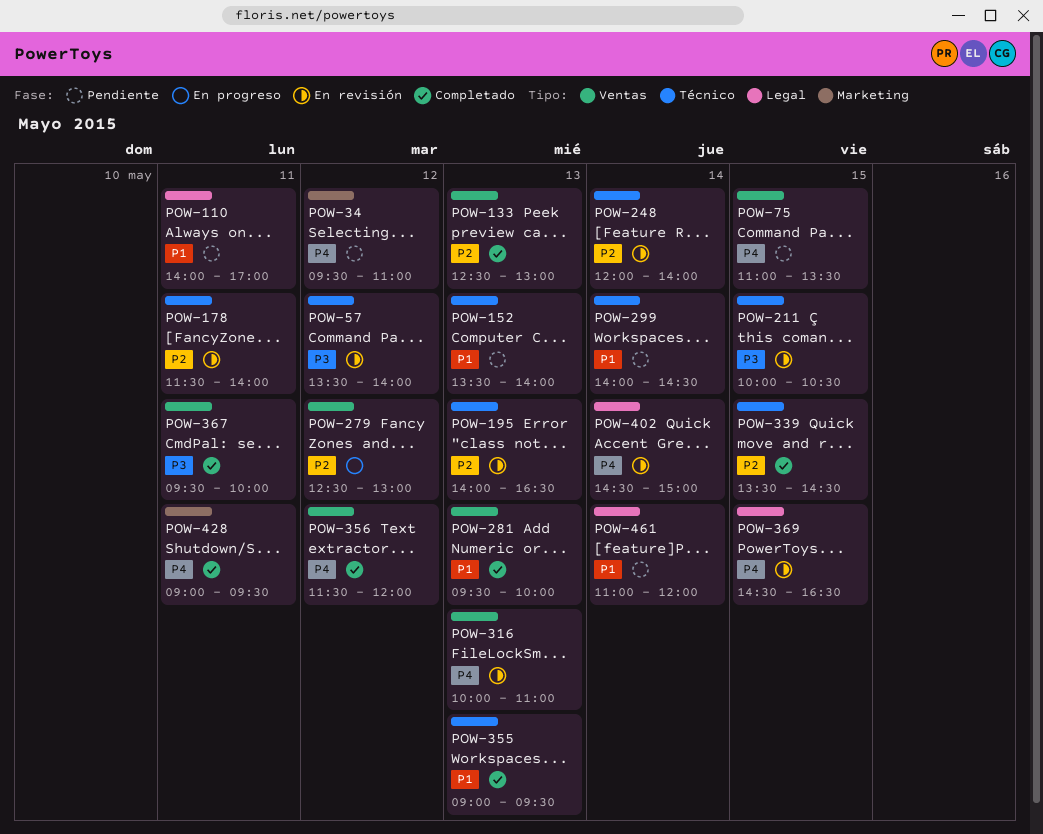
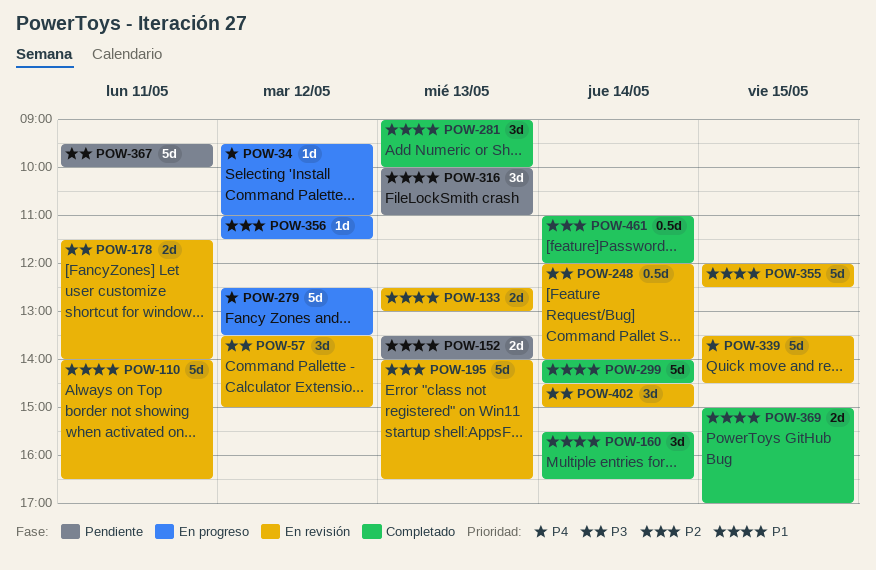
POW-34, status: Pendiente -> En progreso
POW-57, ends: 14:00 -> 15:00
POW-75: present -> none
POW-110, status: Pendiente -> En revisión
POW-110, ends: 17:00 -> 16:30
POW-133, status: Completado -> En revisión
POW-133, priority: P2 -> P1
POW-160: none -> present
POW-178, priority: P2 -> P3
POW-211: present -> none
POW-248, priority: P2 -> P3
POW-279, priority: P2 -> P4
POW-279, ends: 13:00 -> 13:30
POW-281, begins: 09:30 -> 09:00
POW-299, status: Pendiente -> Completado
POW-316, status: En revisión -> Pendiente
POW-316, priority: P4 -> P1
POW-339, status: Completado -> En revisión
POW-339, priority: P2 -> P4
POW-355, status: Completado -> En revisión
POW-355, day: May 13 -> May 15
POW-355, begins: 09:00 -> 12:00
POW-355, ends: 09:30 -> 12:30
POW-356, status: Completado -> En progreso
POW-356, priority: P4 -> P2
POW-356, begins: 11:30 -> 11:00
POW-356, ends: 12:00 -> 11:30
POW-367, status: Completado -> Pendiente
POW-369, status: En revisión -> Completado
POW-369, priority: P4 -> P1
POW-369, begins: 14:30 -> 15:00
POW-369, ends: 16:30 -> 17:00
POW-402, priority: P4 -> P3
POW-428: present -> none
POW-461, status: Pendiente -> Completado
POW-461, priority: P1 -> P2

